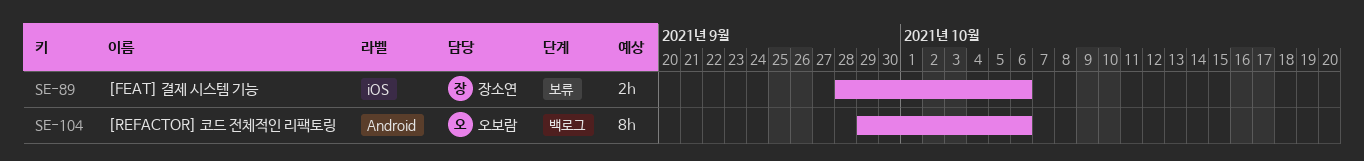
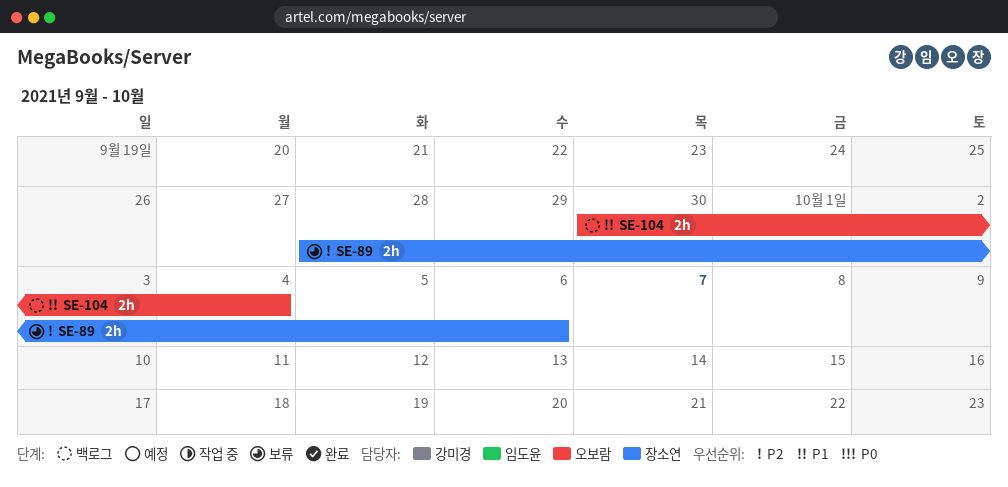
SE-104, estimate: 8h -> 2h
SE-104, start: Sep 29 -> Sep 30
SE-104, due: Oct 6 -> Oct 4

